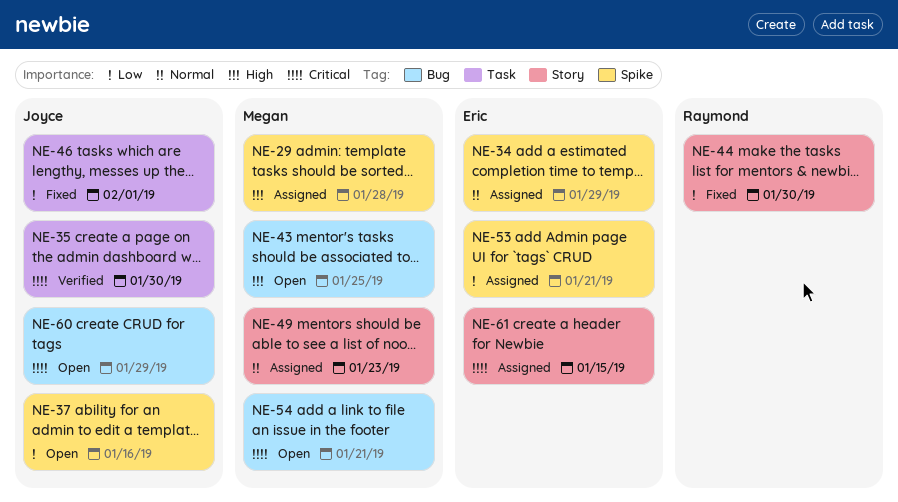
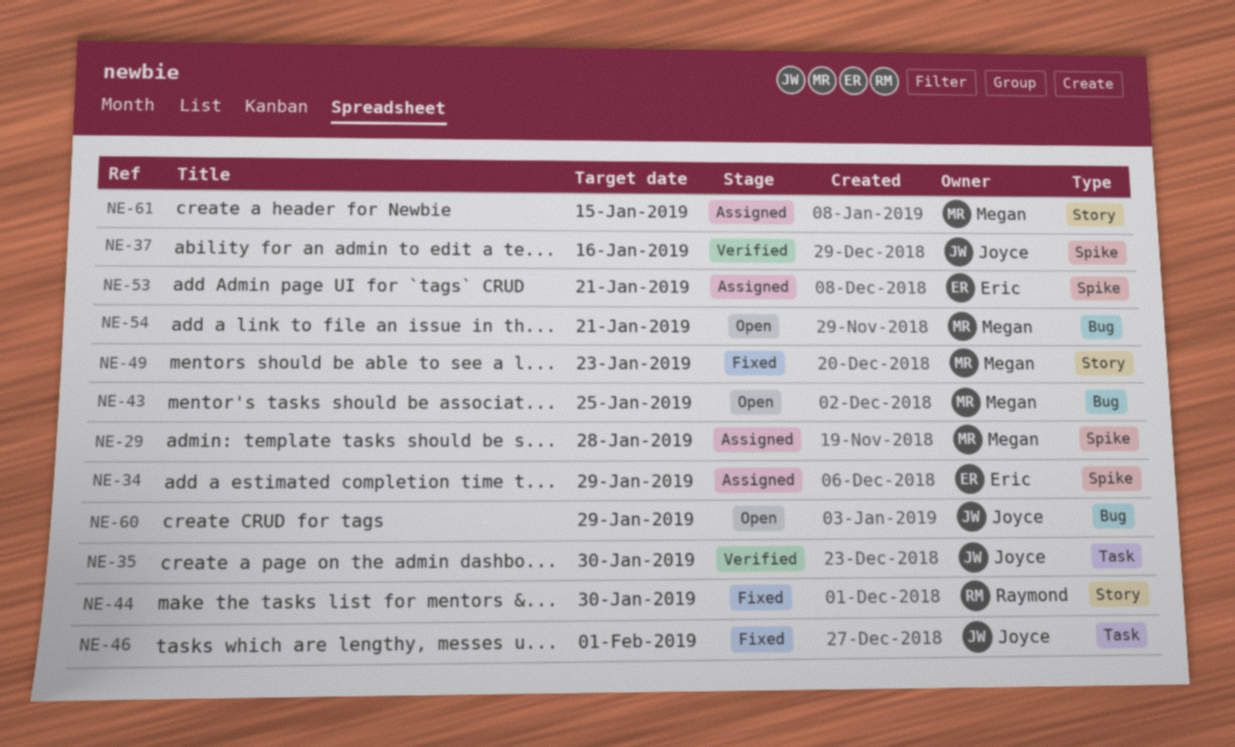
NE-37, status: Open -> Verified
NE-49, status: Assigned -> Fixed
NE-61, owner: Eric -> Megan

